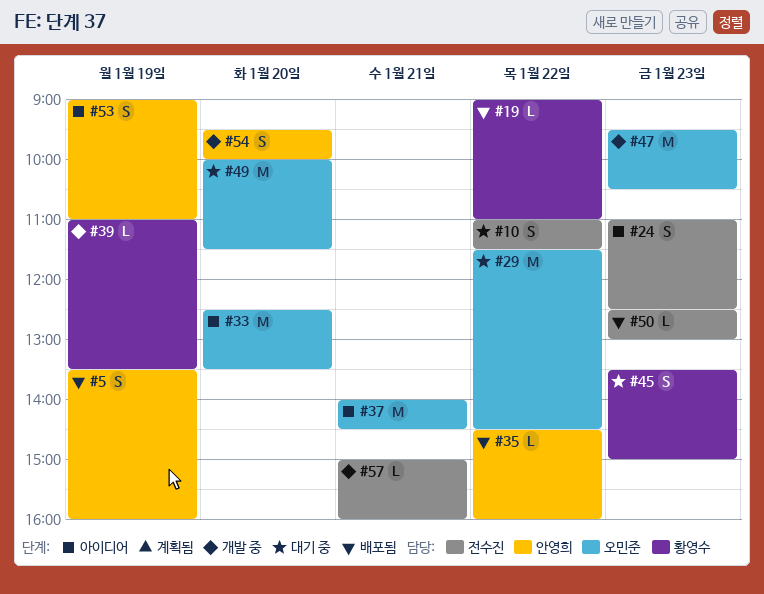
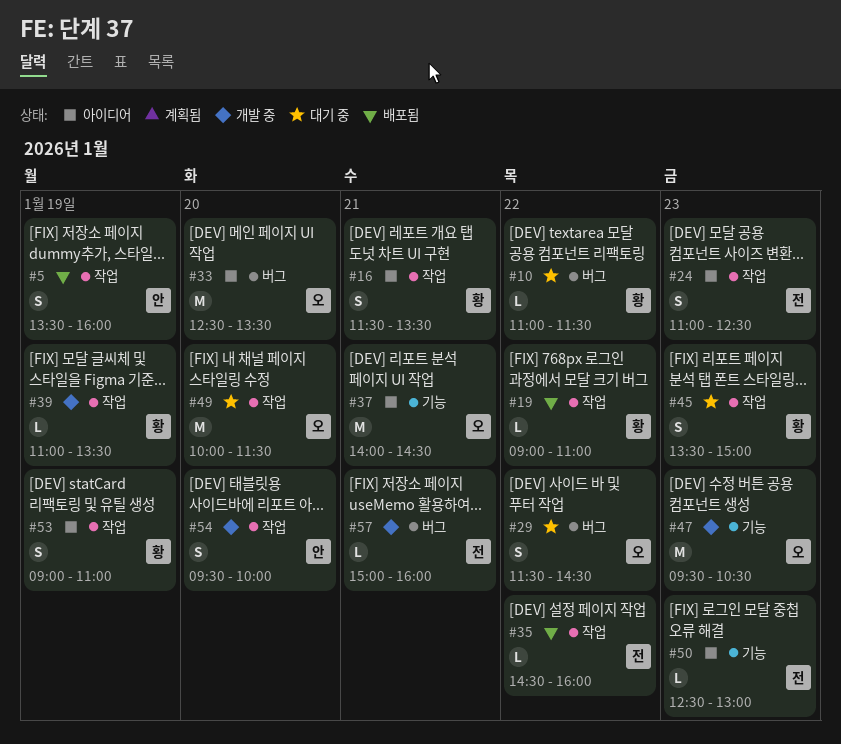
#10, owner: 전수진 -> 황영수
#10, estimate: S -> L
#16: none -> present
#29, estimate: M -> S
#35, owner: 안영희 -> 전수진
#50, status: 배포됨 -> 아이디어
#53, owner: 안영희 -> 황영수

